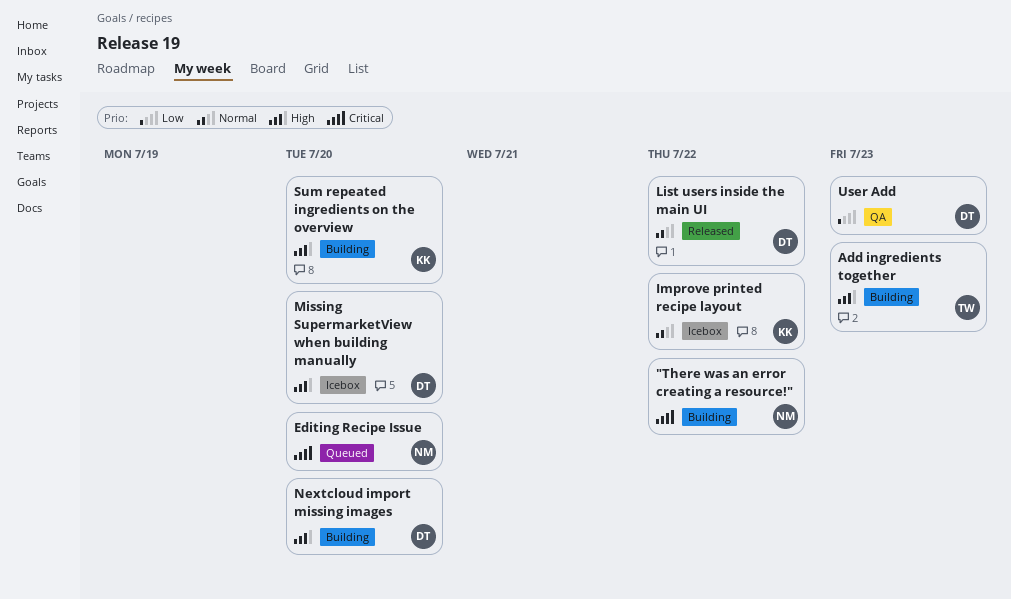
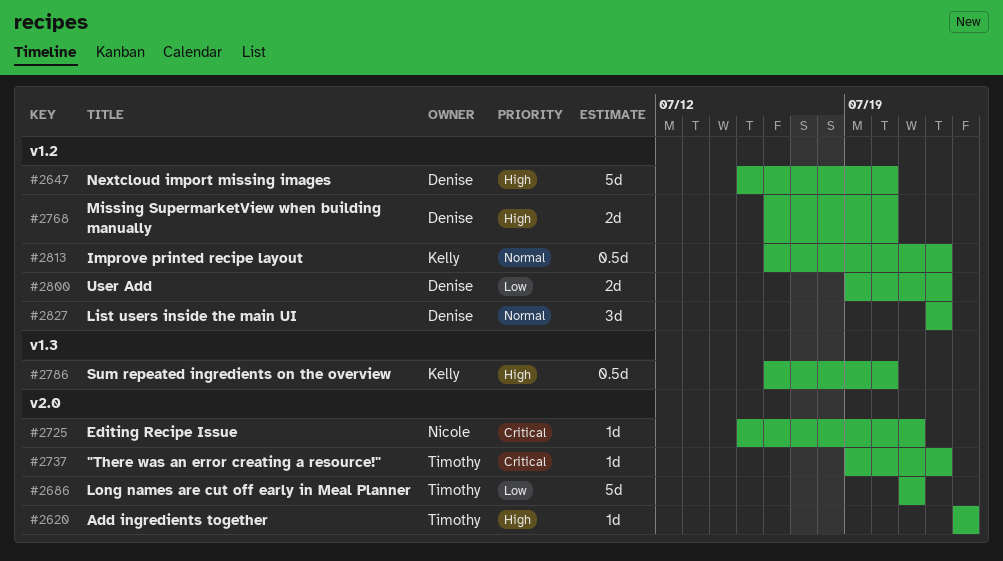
"There was an error creating a resource!", owner: Nicole -> Timothy
Editing Recipe Issue, due: Jul 20 -> Jul 21
Long names are cut off early in Meal Planner: none -> present
User Add, due: Jul 23 -> Jul 22

